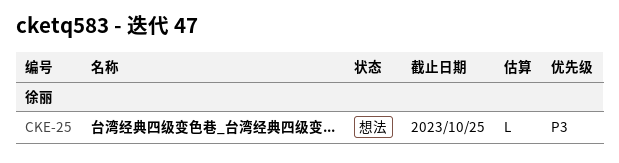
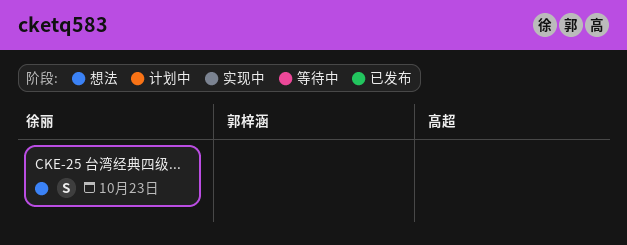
CKE-25, estimate: L -> S
CKE-25, due: Oct 25 -> Oct 23

